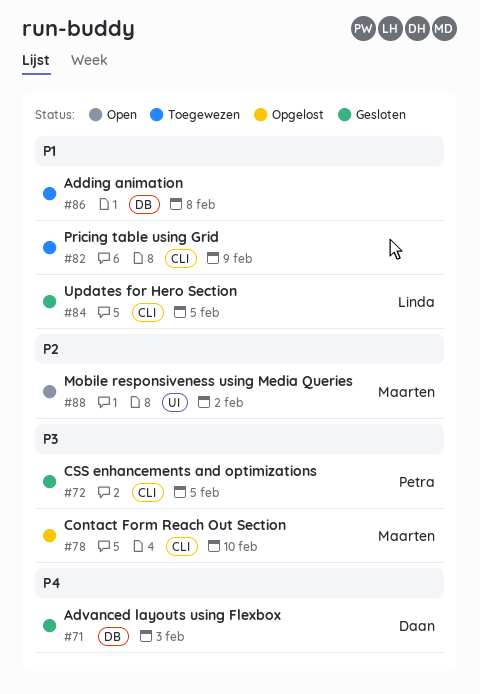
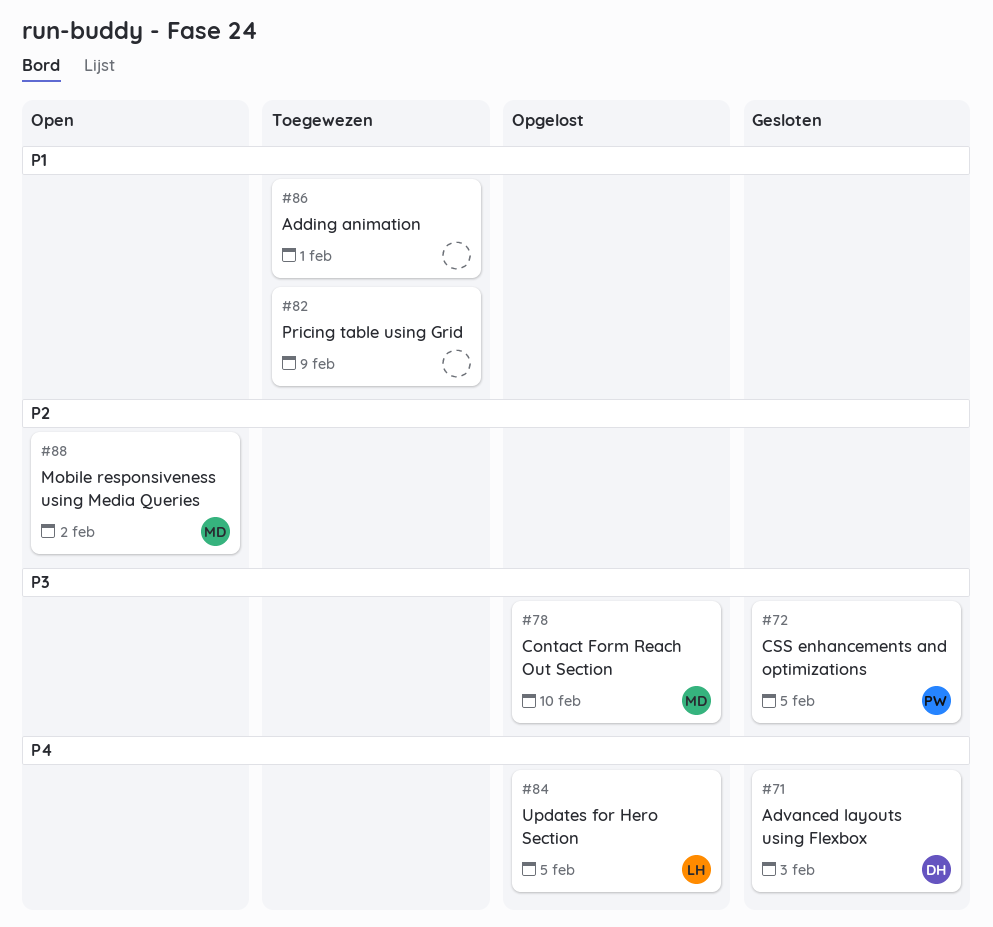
#84, status: Gesloten -> Opgelost
#84, priority: P1 -> P4
#86, due: Feb 8 -> Feb 1

